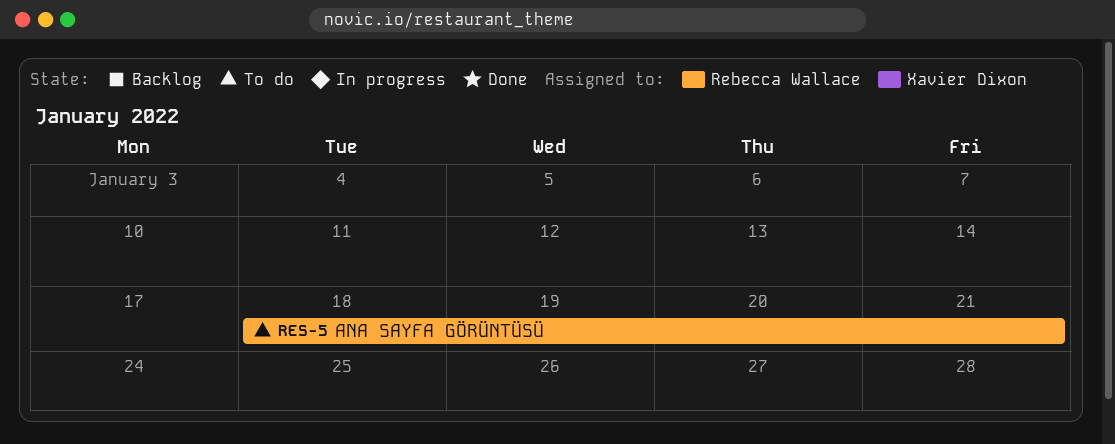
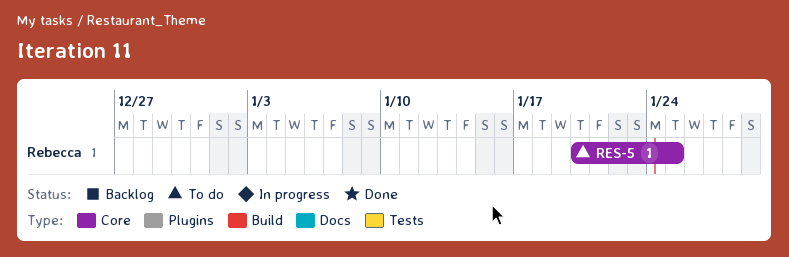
RES-5, start: Jan 18 -> Jan 20
RES-5, due: Jan 21 -> Jan 25

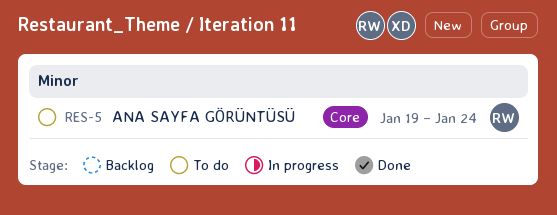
RES-5, start: Jan 20 -> Jan 19
RES-5, due: Jan 25 -> Jan 24

